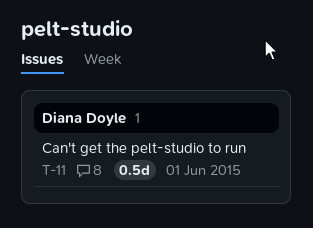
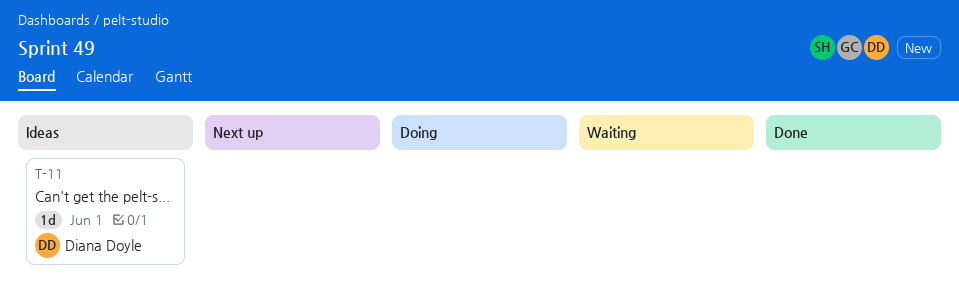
T-11, estimate: 0.5d -> 1d

